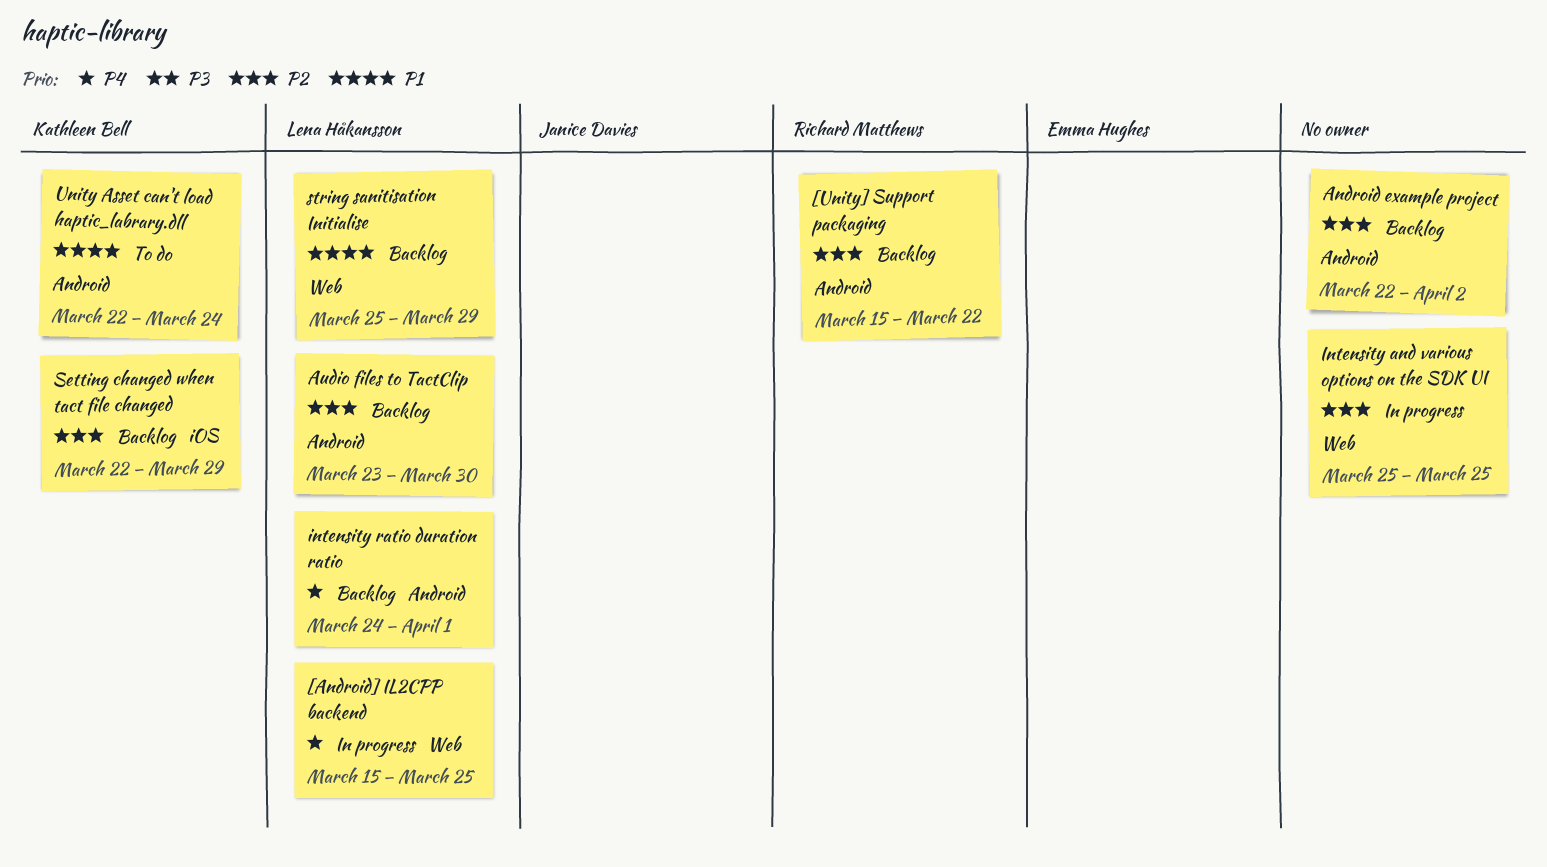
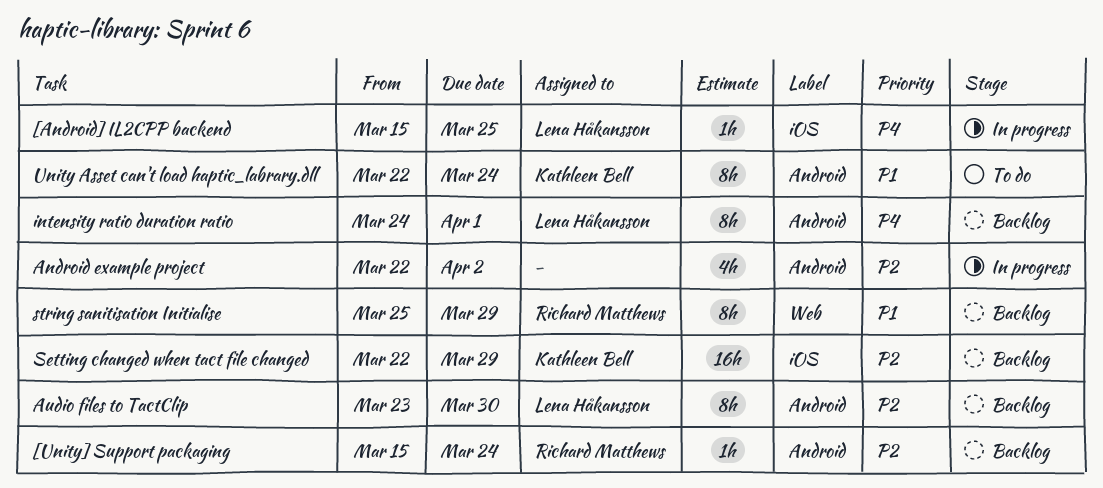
[Android] IL2CPP backend, label: Web -> iOS
[Unity] Support packaging, due: Mar 22 -> Mar 24
Android example project, status: Backlog -> In progress
Intensity and various options on the SDK UI: present -> none
string sanitisation Initialise, owner: Lena Håkansson -> Richard Matthews

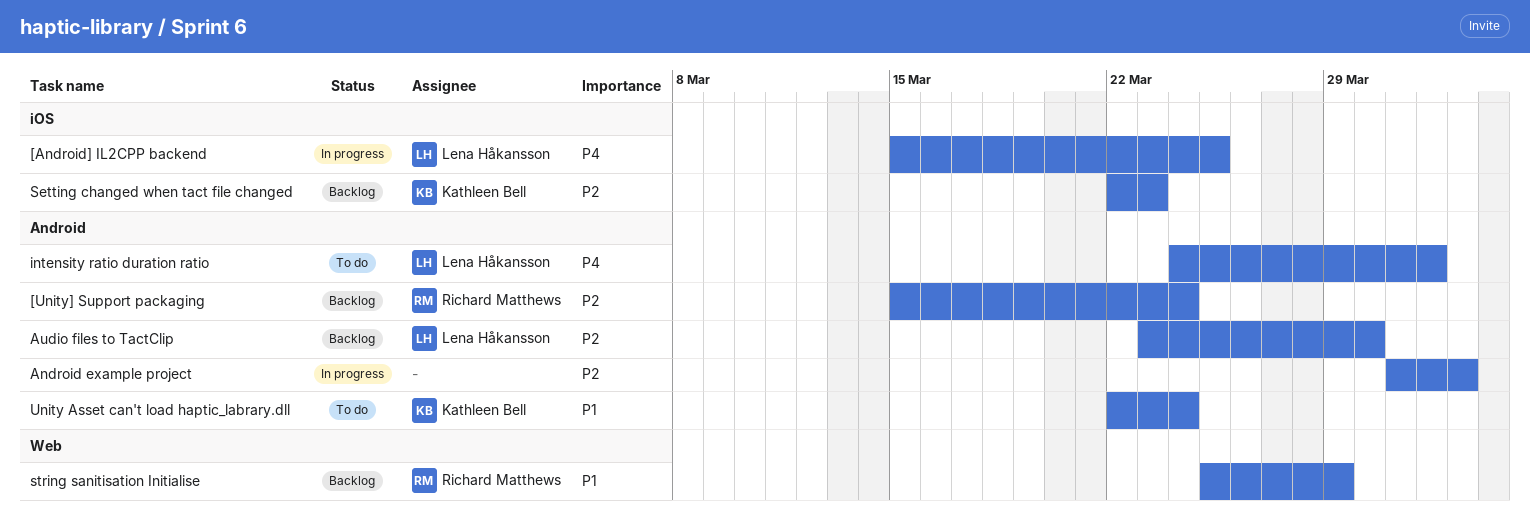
Android example project, start: Mar 22 -> Mar 31
intensity ratio duration ratio, status: Backlog -> To do
Setting changed when tact file changed, due: Mar 29 -> Mar 23

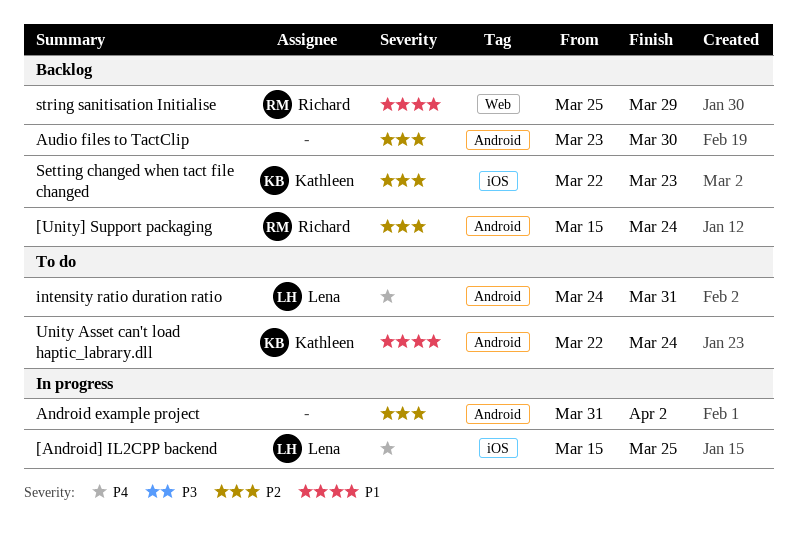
Audio files to TactClip, owner: Lena Håkansson -> none
intensity ratio duration ratio, due: Apr 1 -> Mar 31

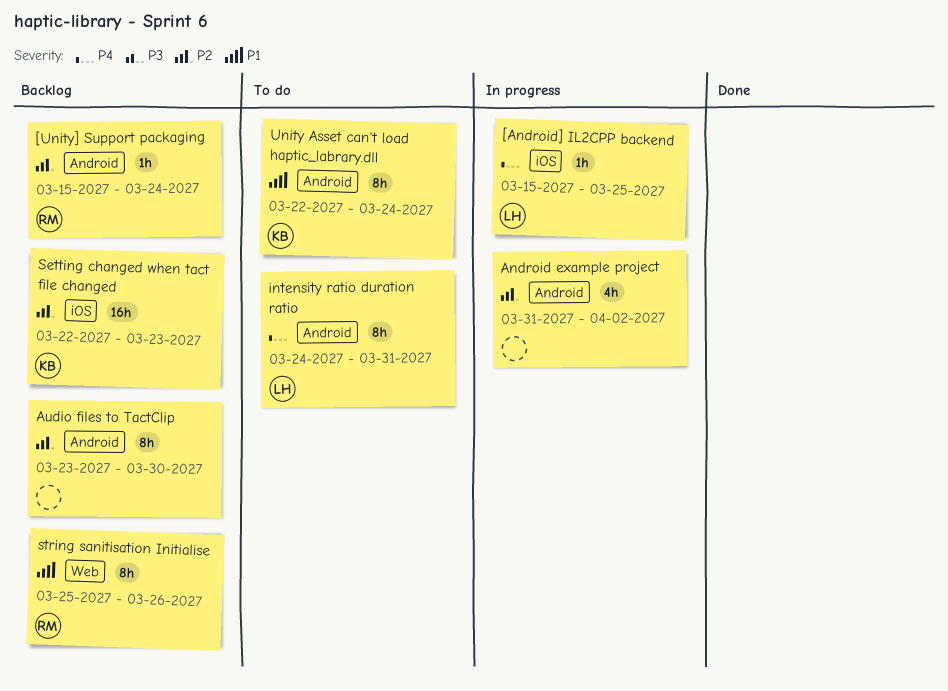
string sanitisation Initialise, due: Mar 29 -> Mar 26

